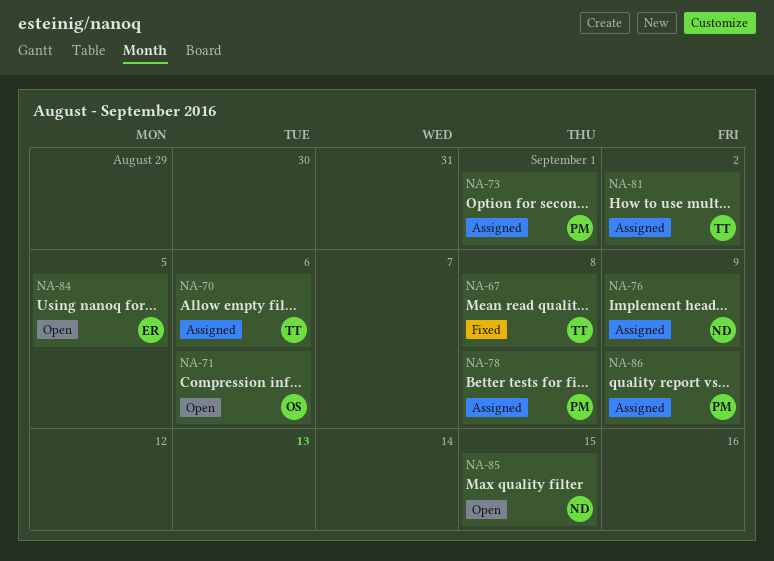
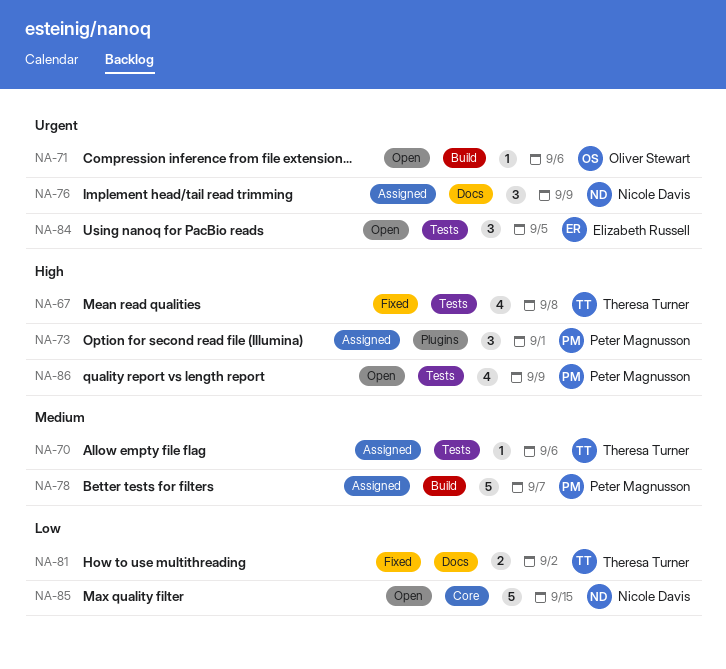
NA-78, due: Sep 8 -> Sep 7
NA-81, status: Assigned -> Fixed
NA-86, status: Assigned -> Open

